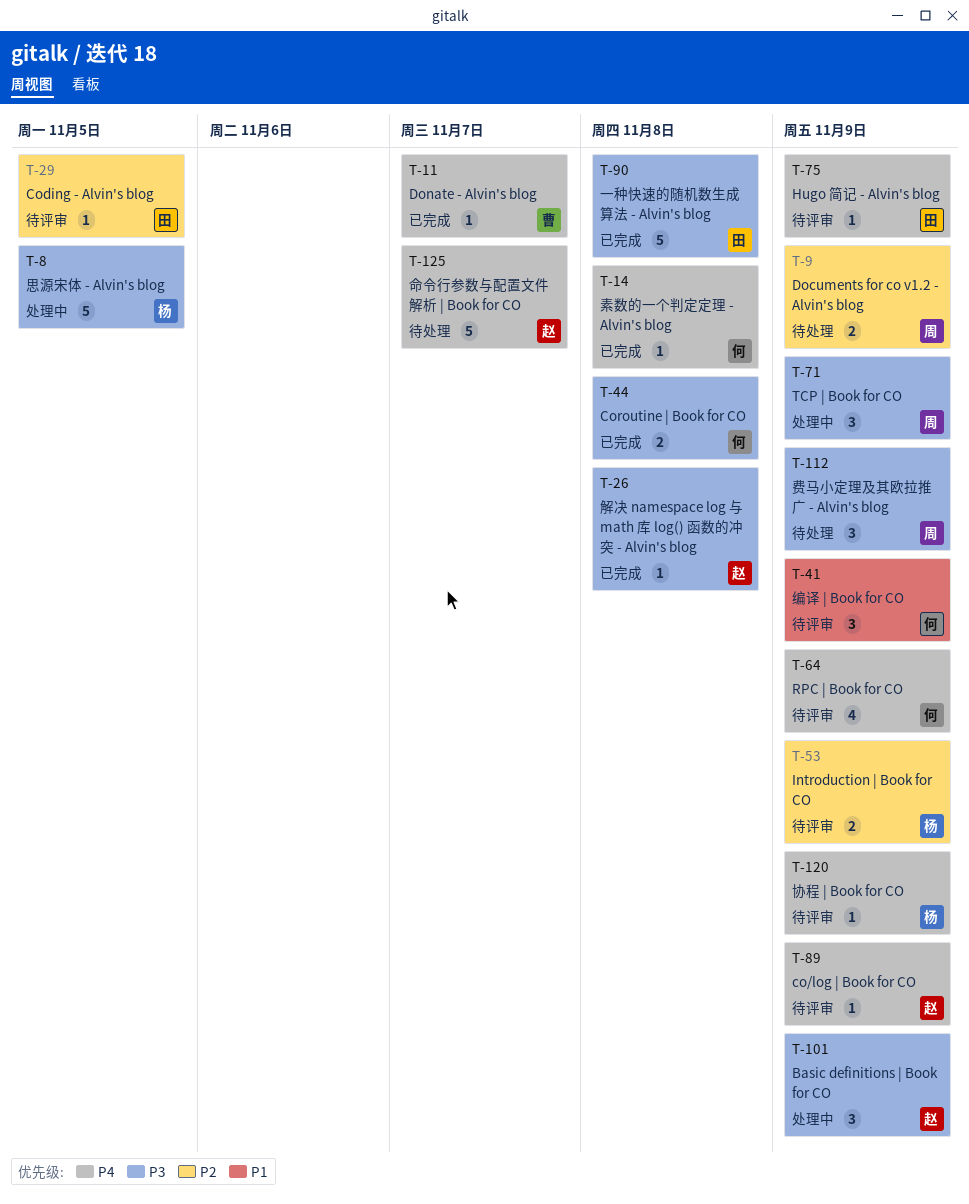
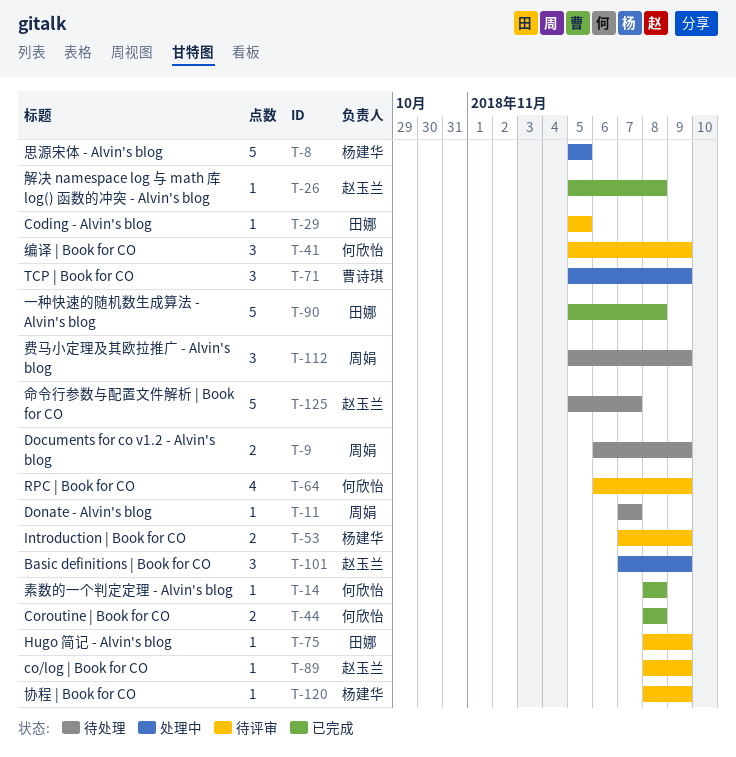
T-11, status: 已完成 -> 待处理
T-11, owner: 曹诗琪 -> 周娟
T-71, owner: 周娟 -> 曹诗琪

